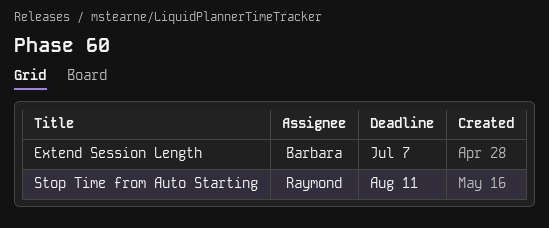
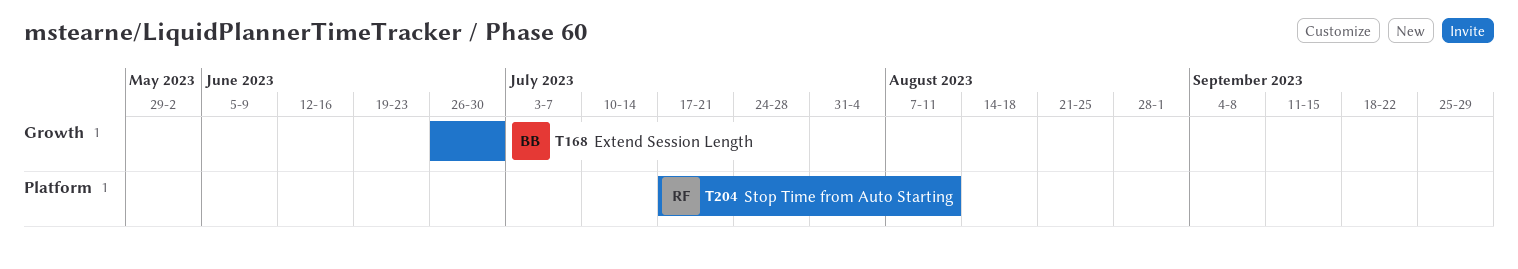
Extend Session Length, due: Jul 7 -> Jun 30

